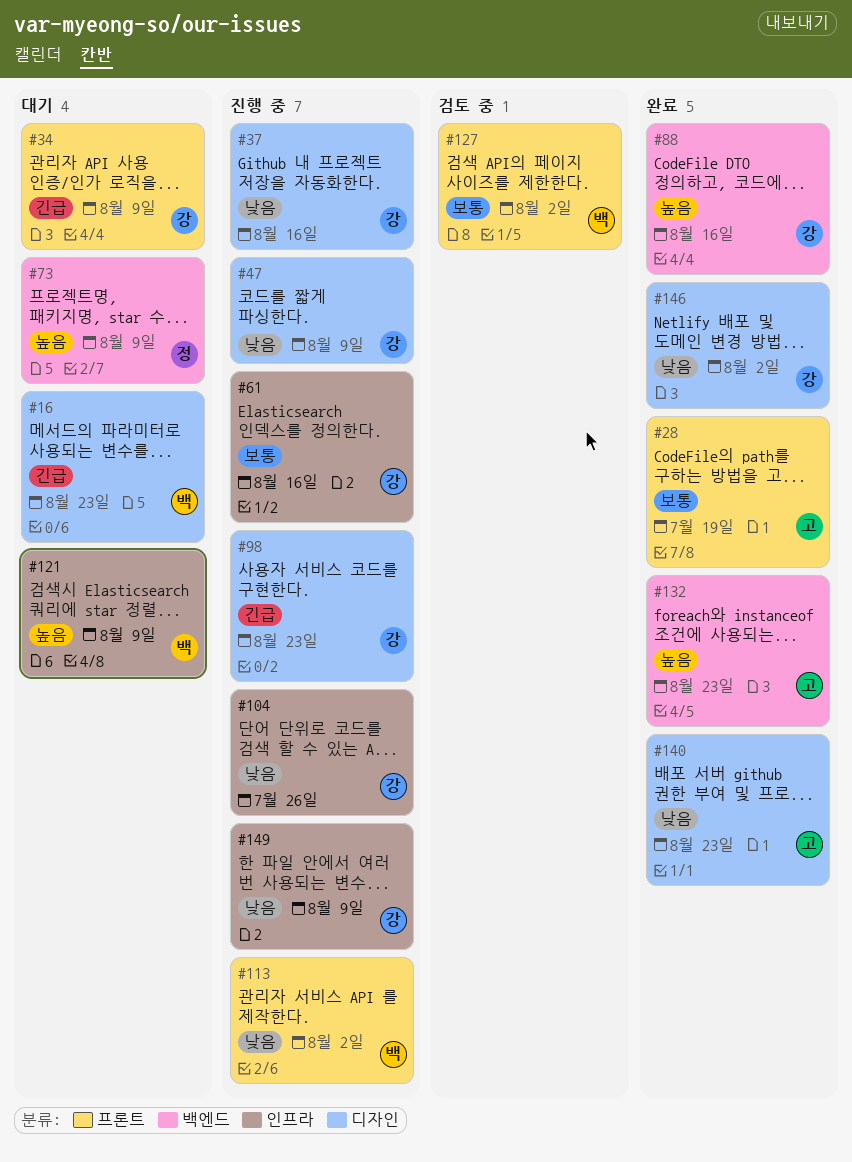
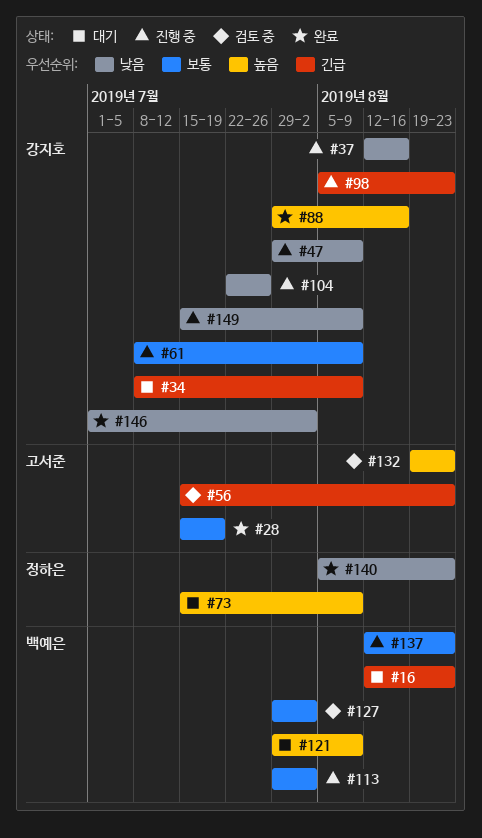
#56: none -> present
#61, due: Aug 16 -> Aug 9
#113, priority: 낮음 -> 보통
#132, status: 완료 -> 검토 중
#137: none -> present
#140, owner: 고서준 -> 정하은

